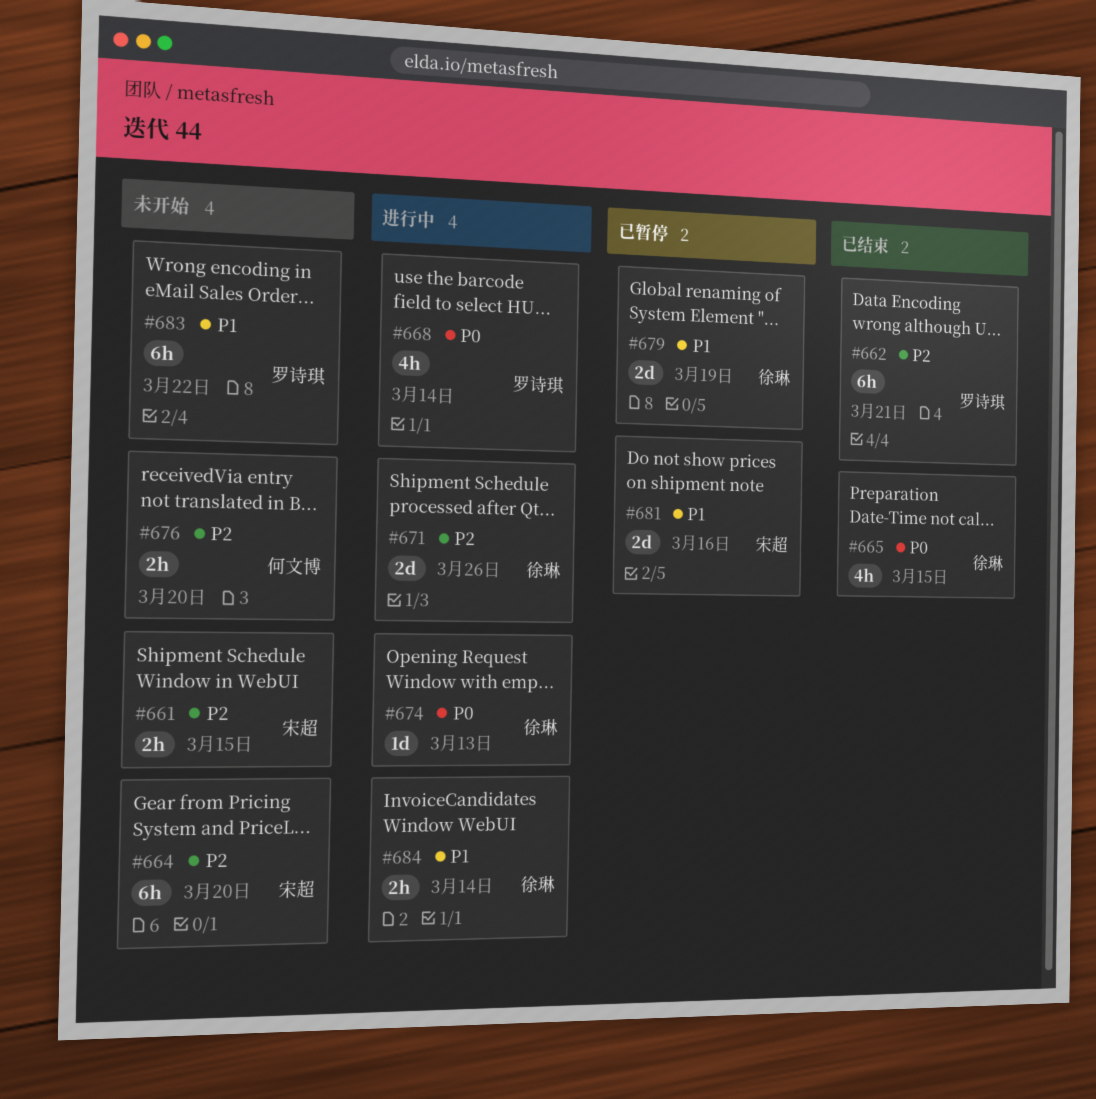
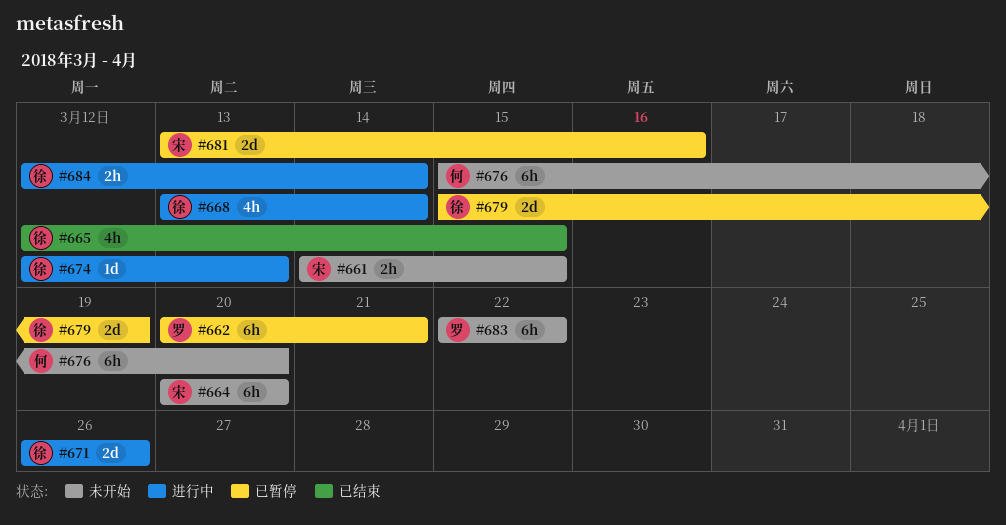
#662, status: 已结束 -> 已暂停
#668, owner: 罗诗琪 -> 徐琳
#676, estimate: 2h -> 6h

